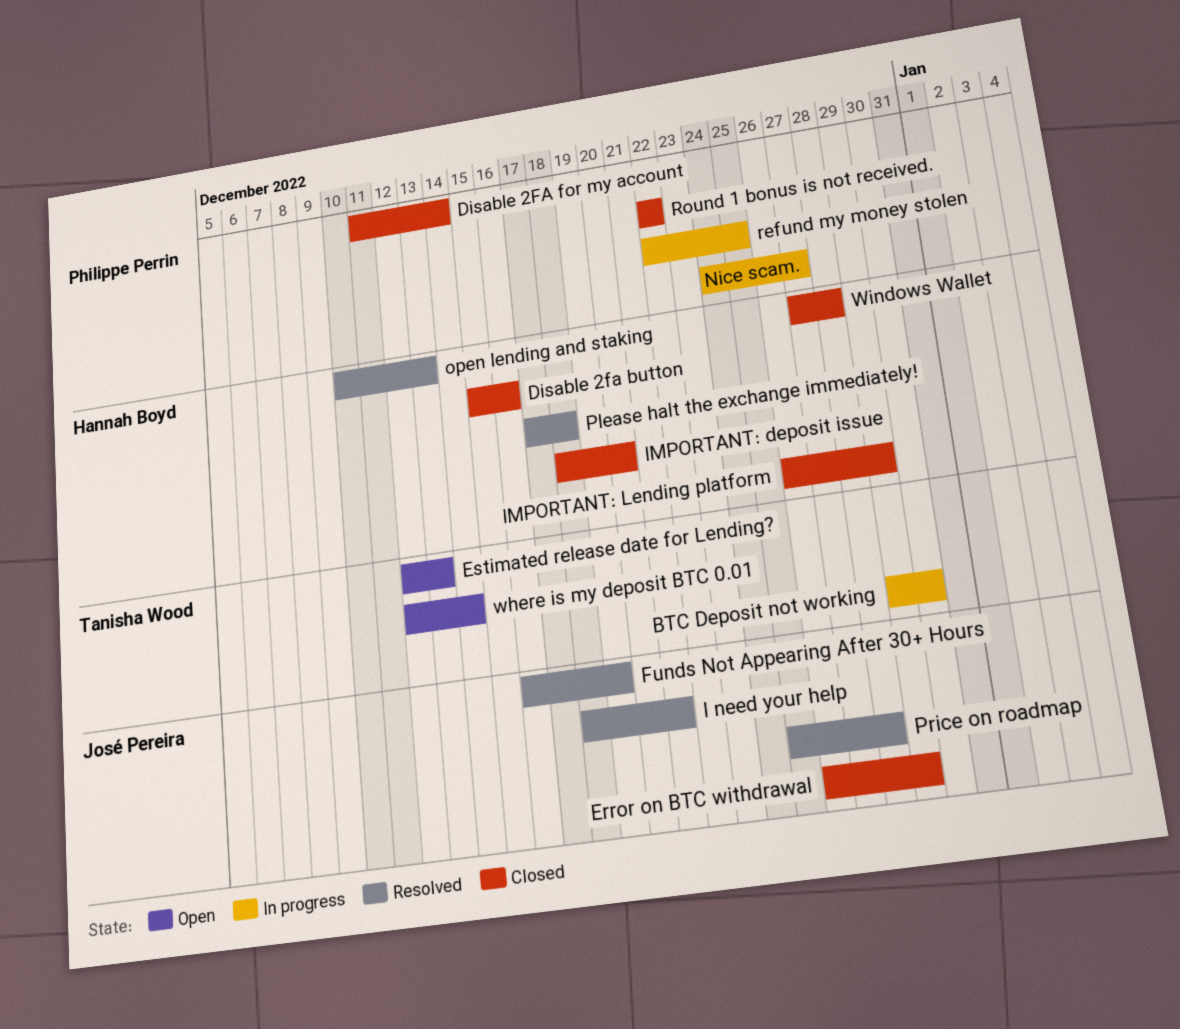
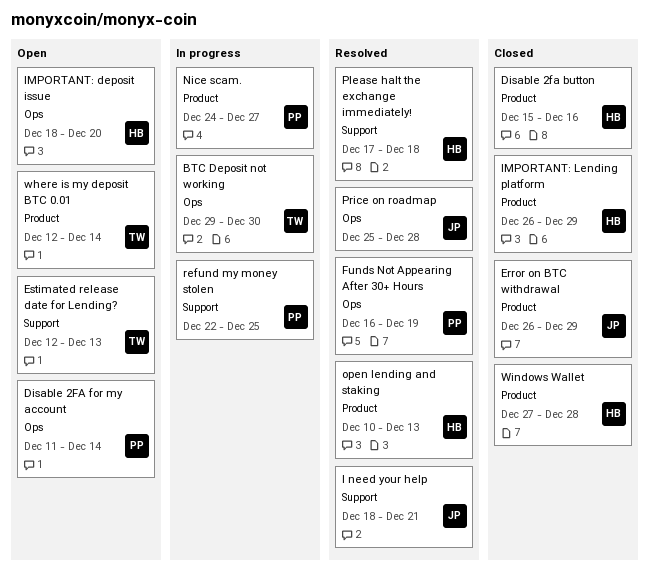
Disable 2FA for my account, status: Closed -> Open
Funds Not Appearing After 30+ Hours, owner: José Pereira -> Philippe Perrin
IMPORTANT: deposit issue, status: Closed -> Open
Round 1 bonus is not received.: present -> none

